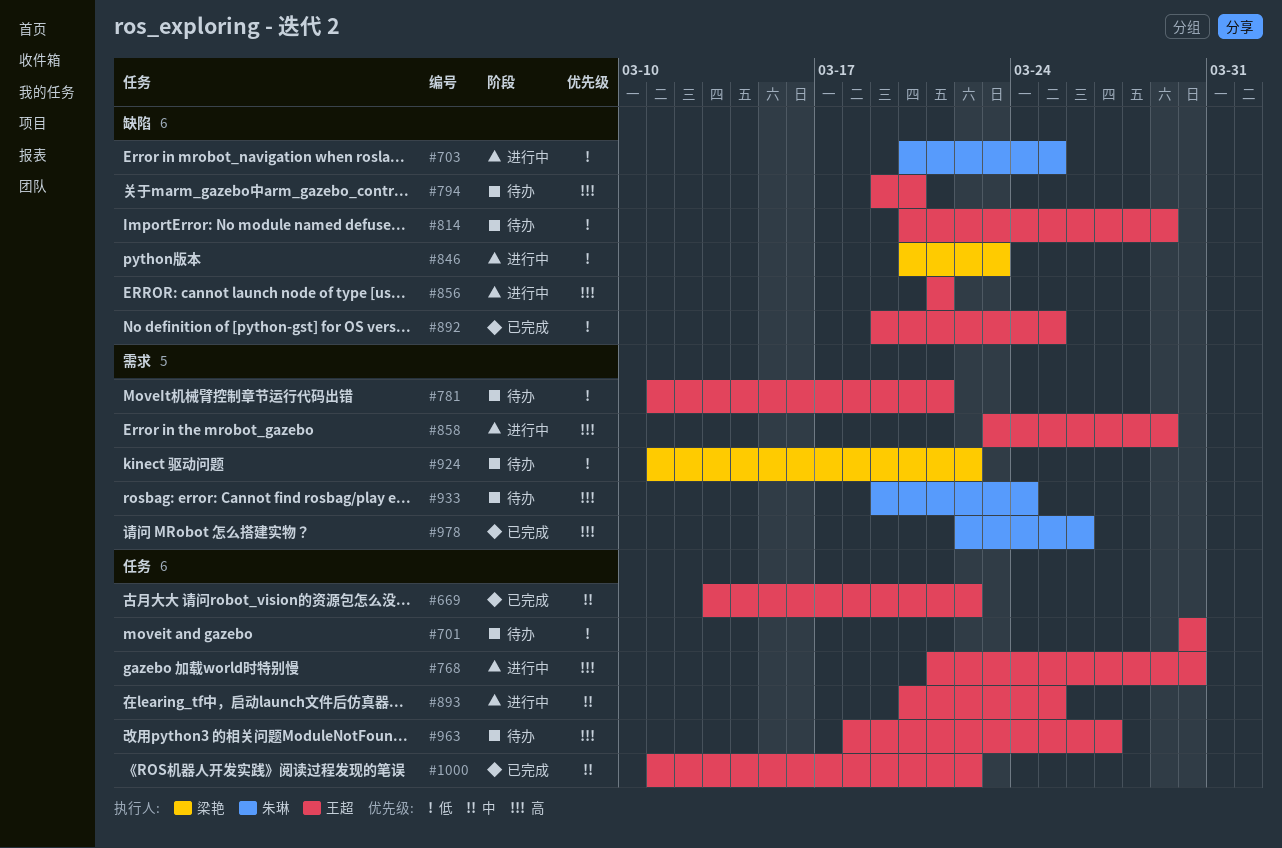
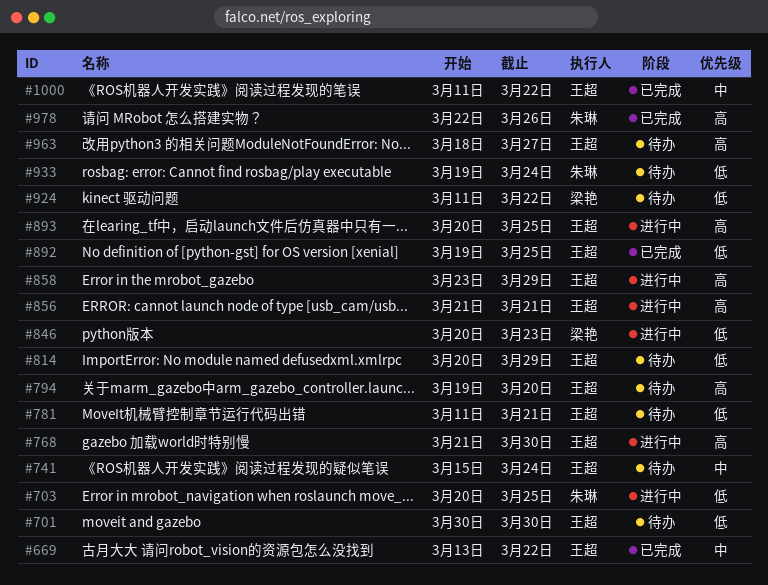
#741: none -> present
#893, priority: 中 -> 高
#933, priority: 高 -> 低

